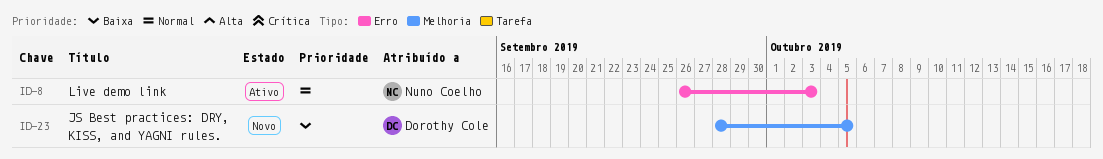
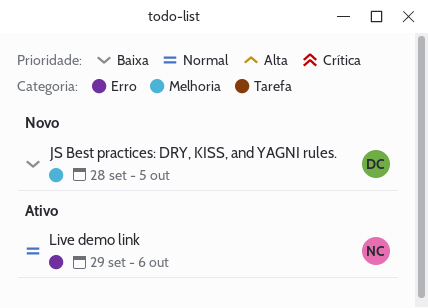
Live demo link, start: Sep 26 -> Sep 29
Live demo link, due: Oct 3 -> Oct 6

